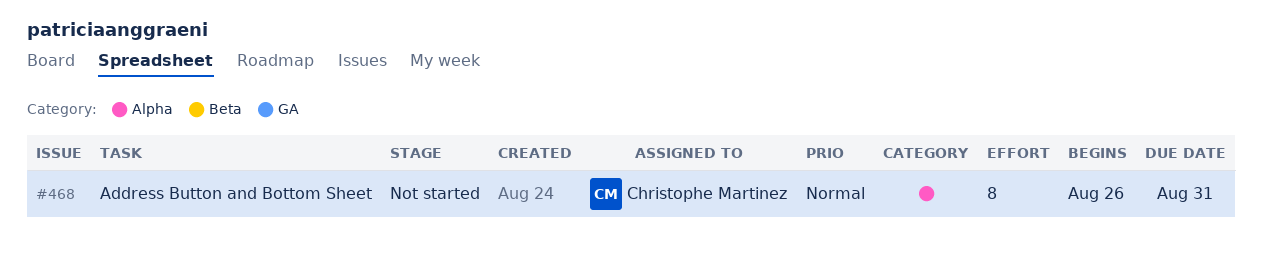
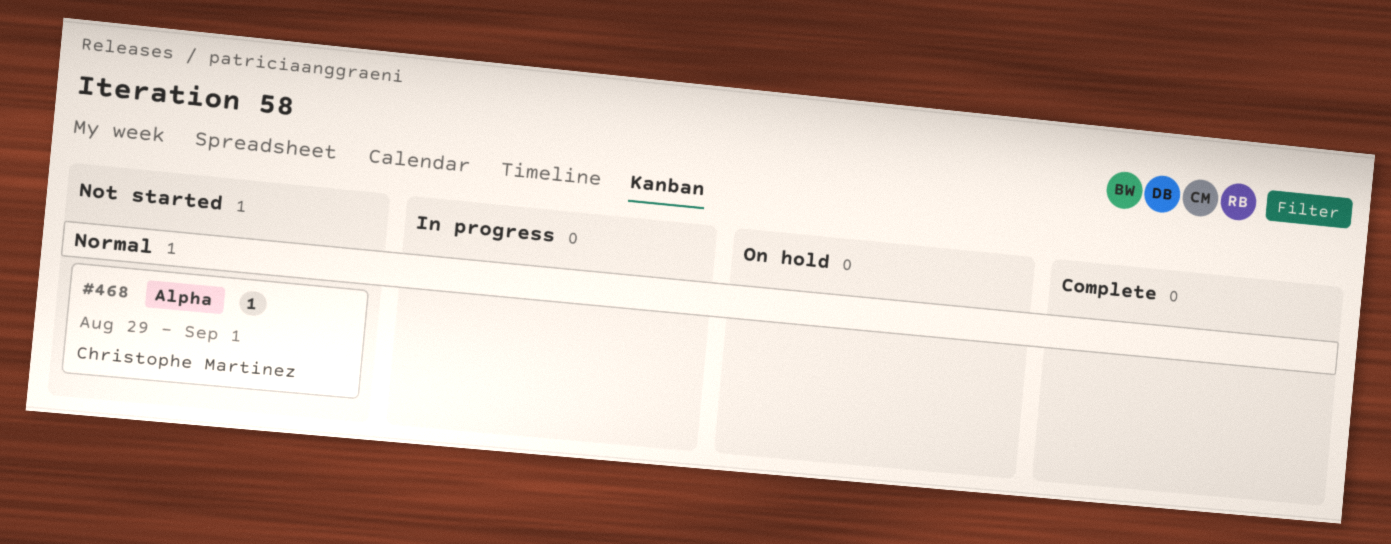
#468, estimate: 8 -> 1
#468, start: Aug 26 -> Aug 29
#468, due: Aug 31 -> Sep 1

